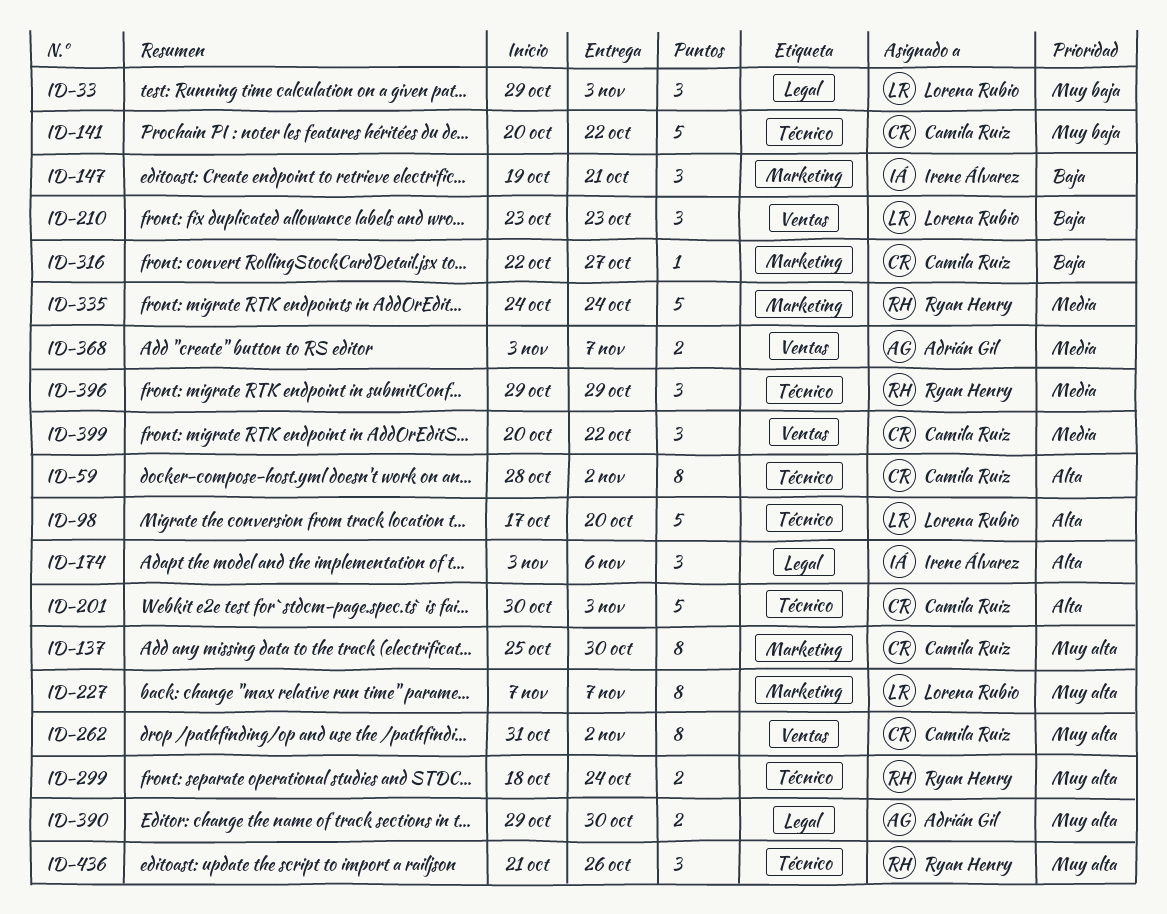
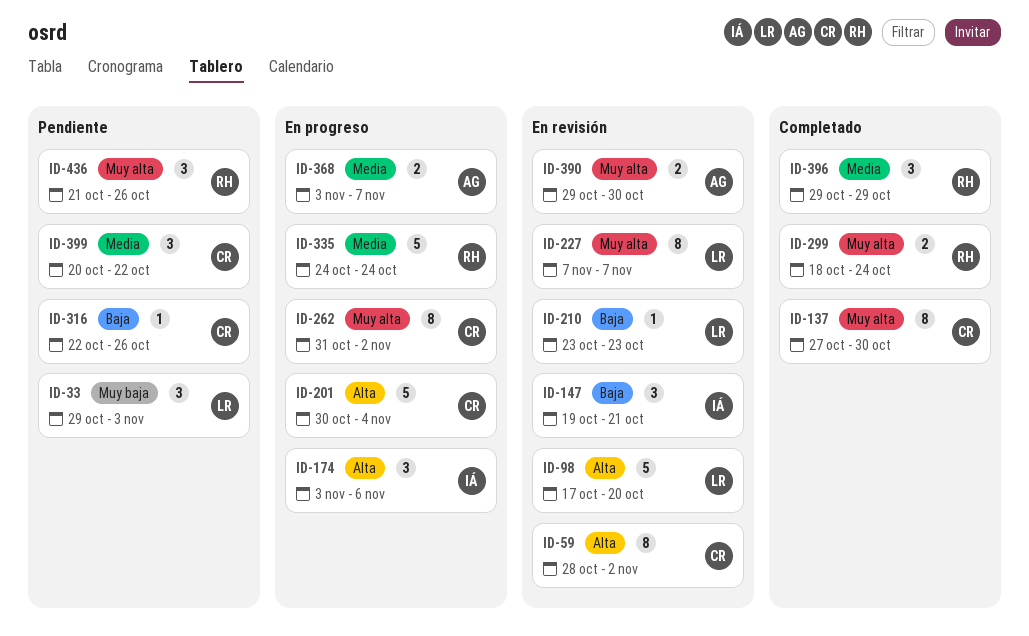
ID-137, start: Oct 25 -> Oct 27
ID-141: present -> none
ID-201, due: Nov 3 -> Nov 4
ID-210, estimate: 3 -> 1
ID-316, due: Oct 27 -> Oct 26

